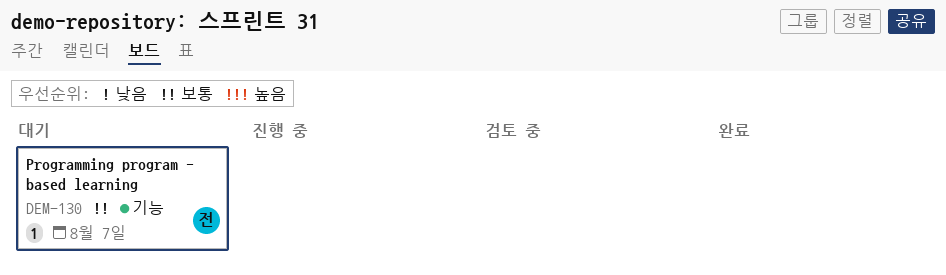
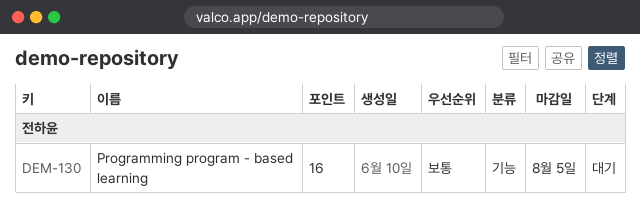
DEM-130, estimate: 1 -> 16
DEM-130, due: Aug 7 -> Aug 5

